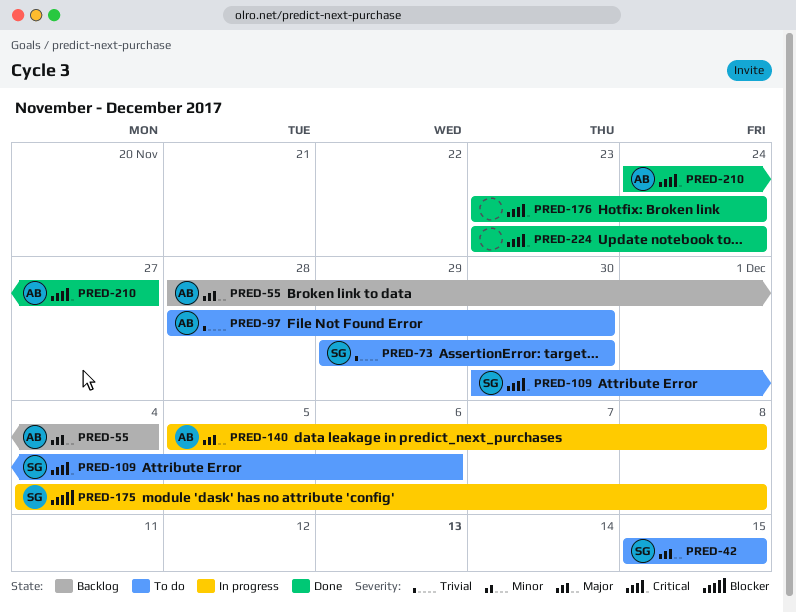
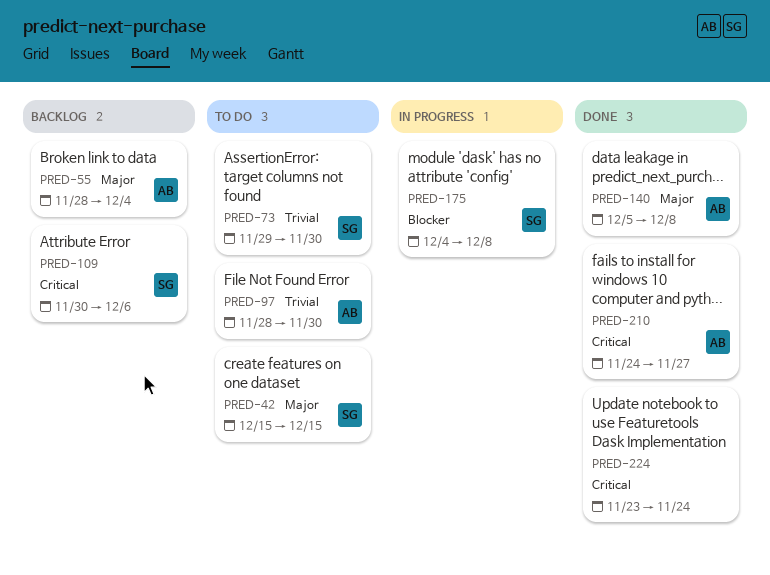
PRED-109, status: To do -> Backlog
PRED-140, status: In progress -> Done
PRED-176: present -> none

